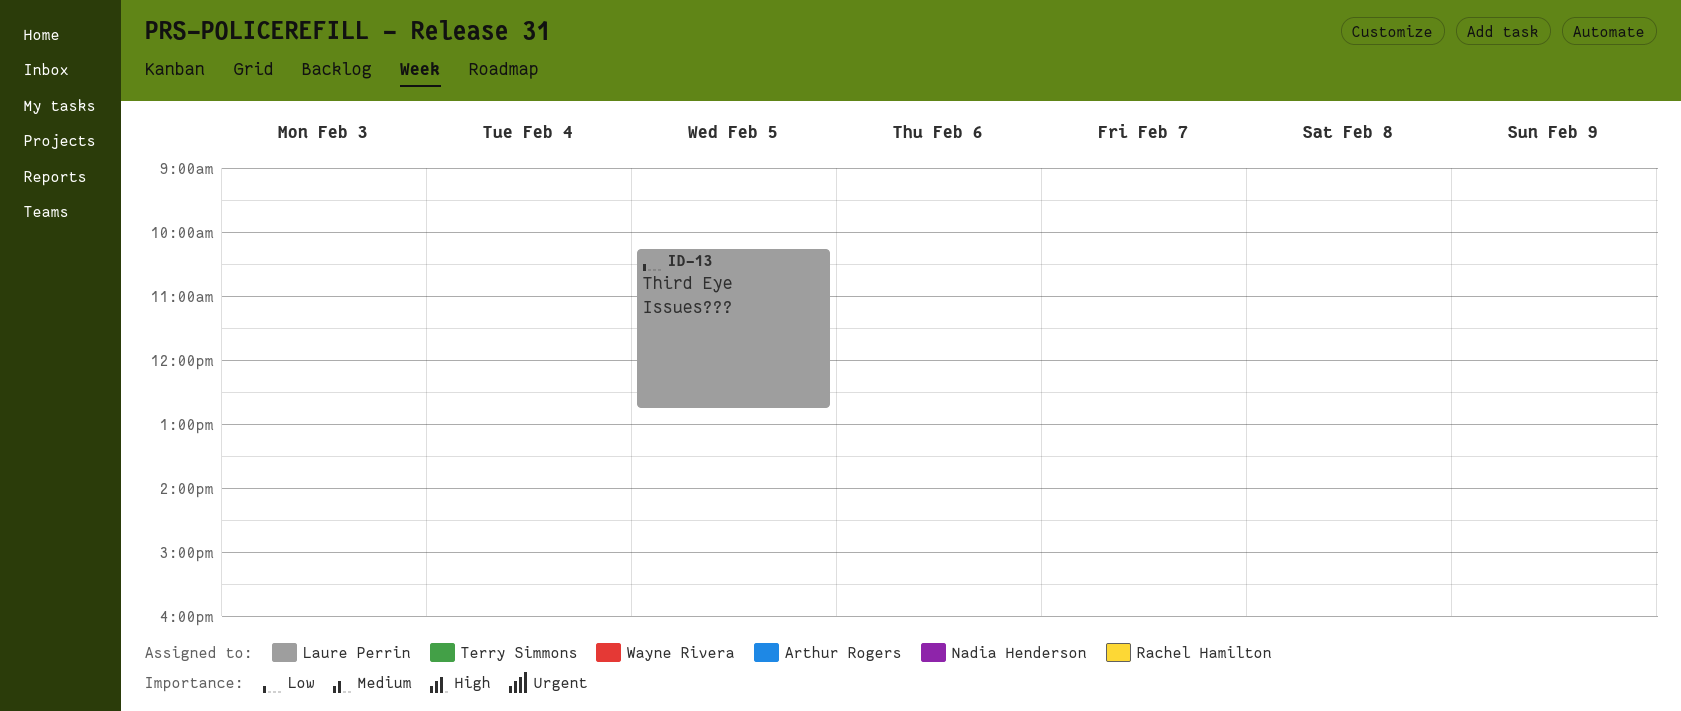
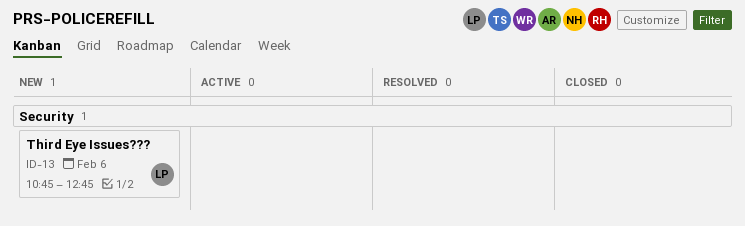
ID-13, day: Feb 5 -> Feb 6
ID-13, begins: 10:15 -> 10:45

